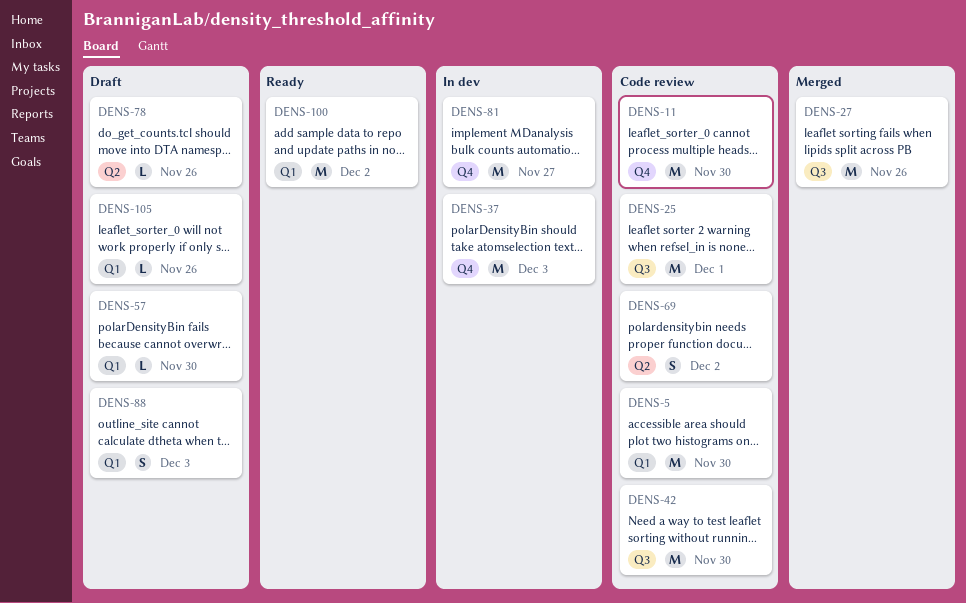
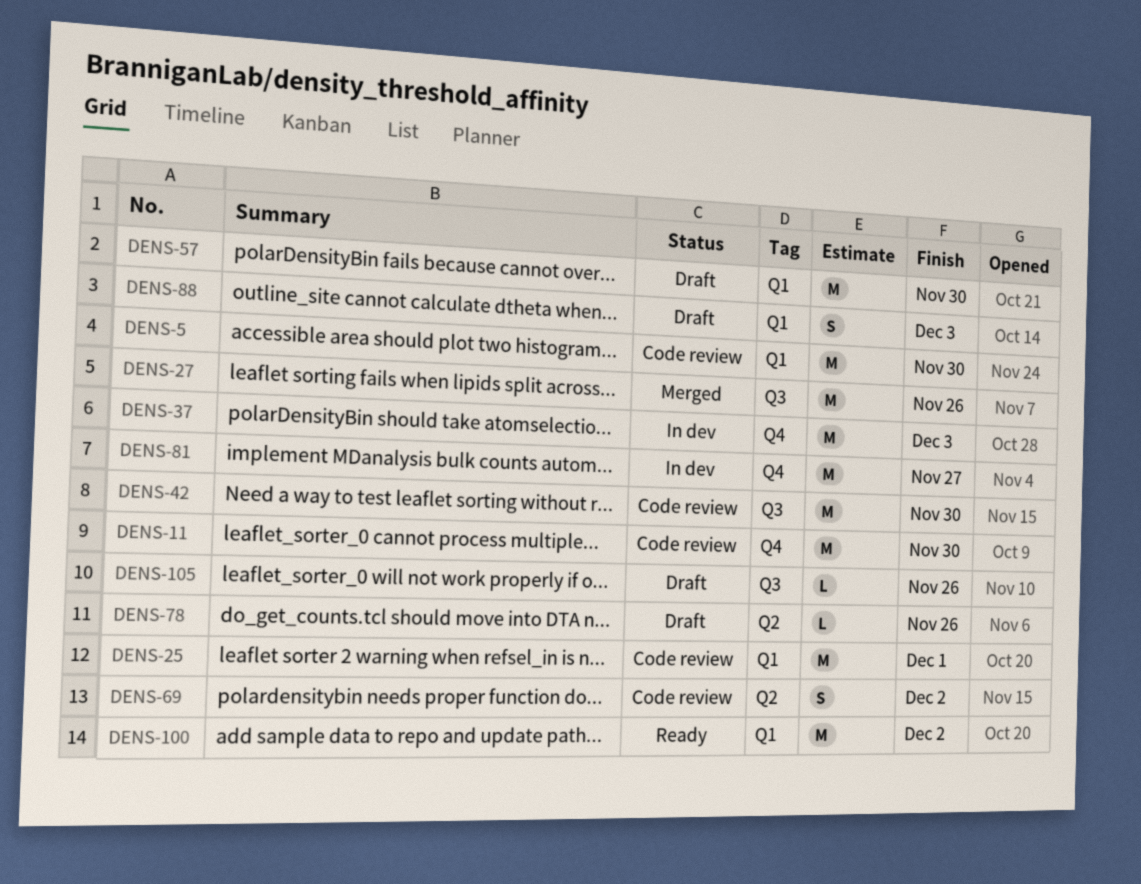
DENS-25, label: Q3 -> Q1
DENS-57, estimate: L -> M
DENS-105, label: Q1 -> Q3

